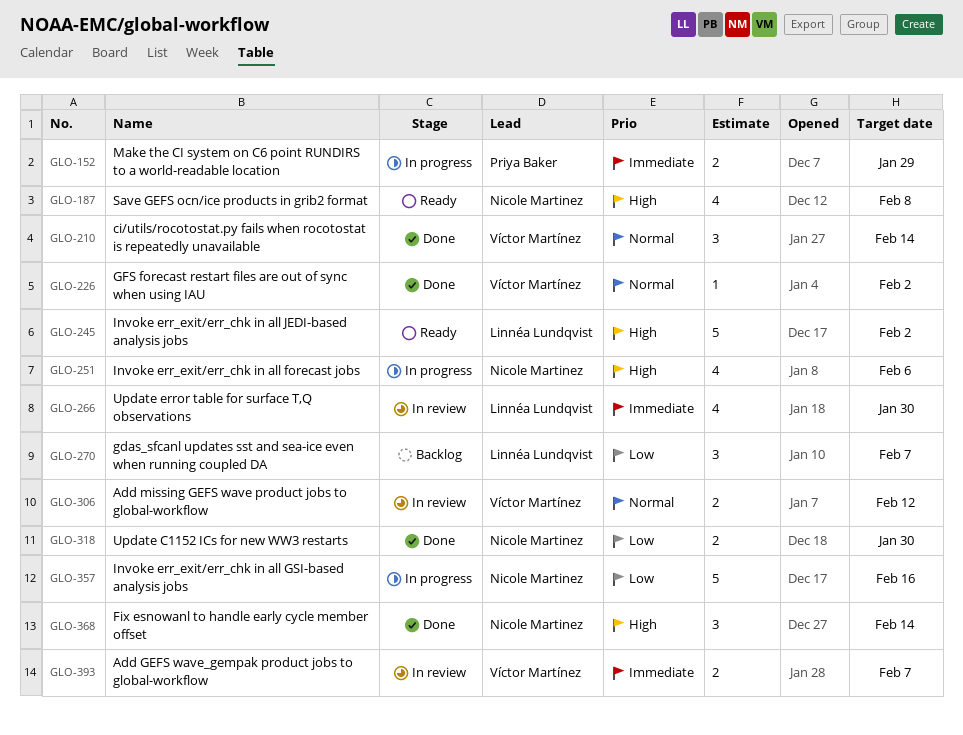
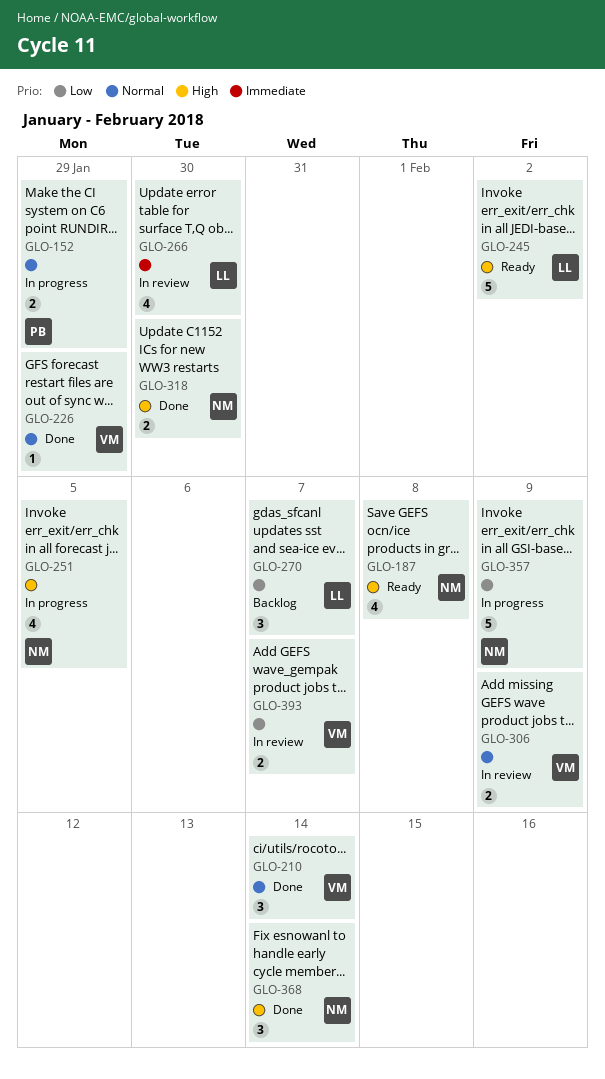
GLO-152, priority: Immediate -> Normal
GLO-226, due: Feb 2 -> Jan 29
GLO-251, due: Feb 6 -> Feb 5
GLO-306, due: Feb 12 -> Feb 9
GLO-318, priority: Low -> High
GLO-357, due: Feb 16 -> Feb 9
GLO-393, priority: Immediate -> Low

